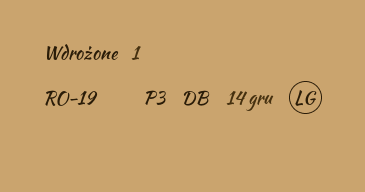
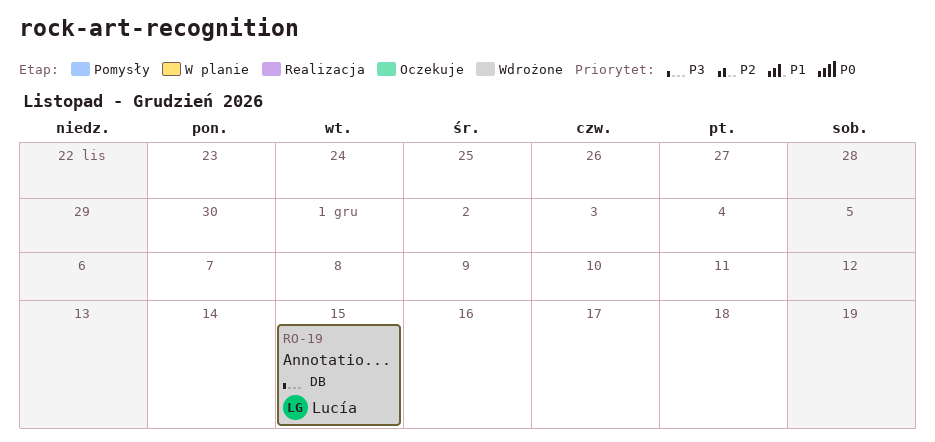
RO-19, due: Dec 14 -> Dec 15

